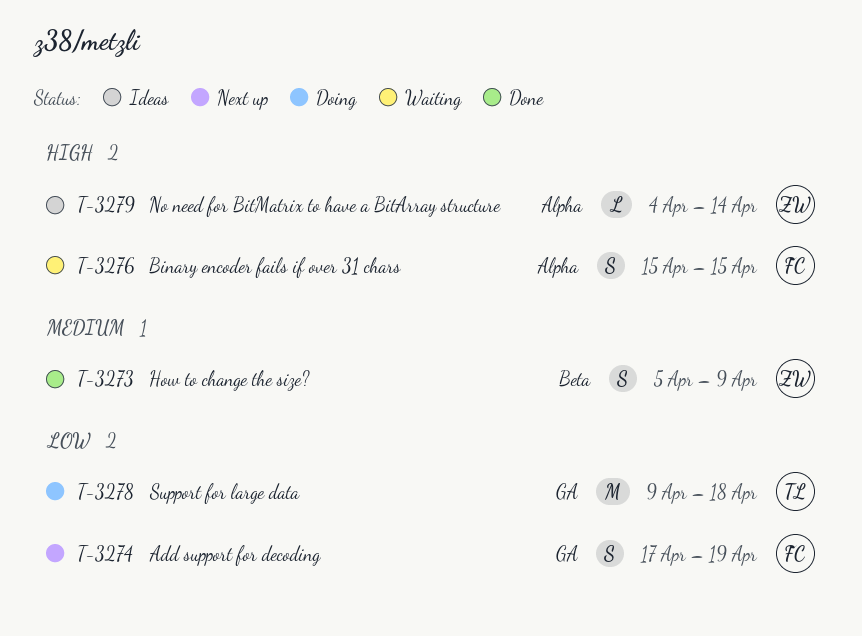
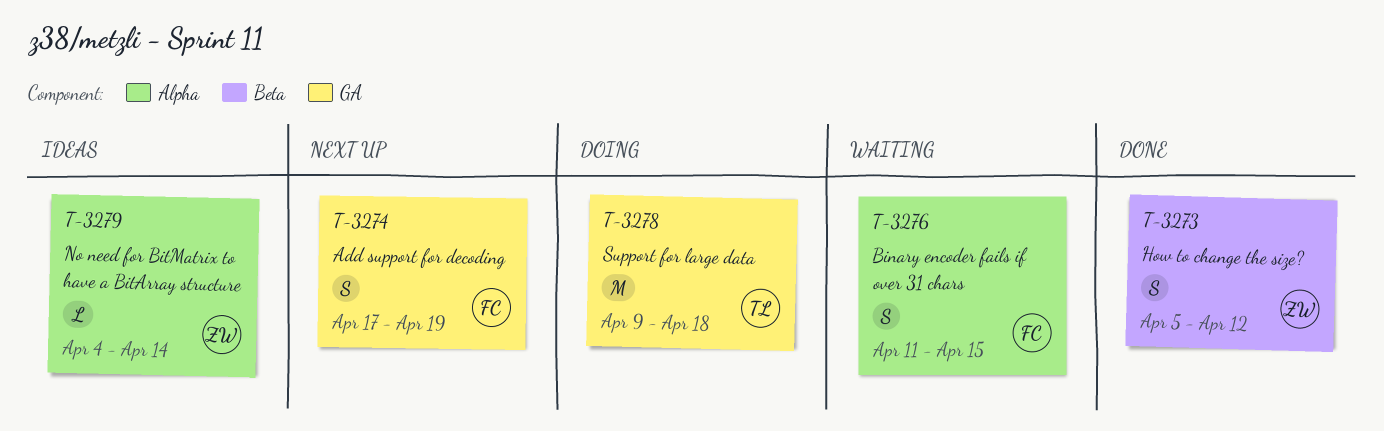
T-3273, due: Apr 9 -> Apr 12
T-3276, start: Apr 15 -> Apr 11

